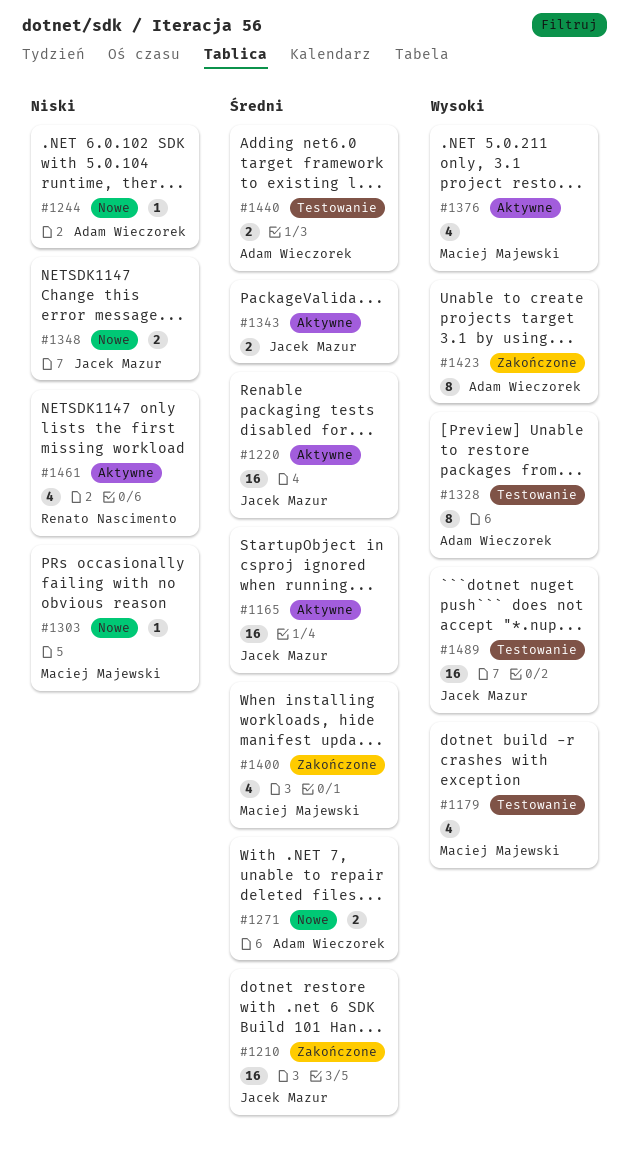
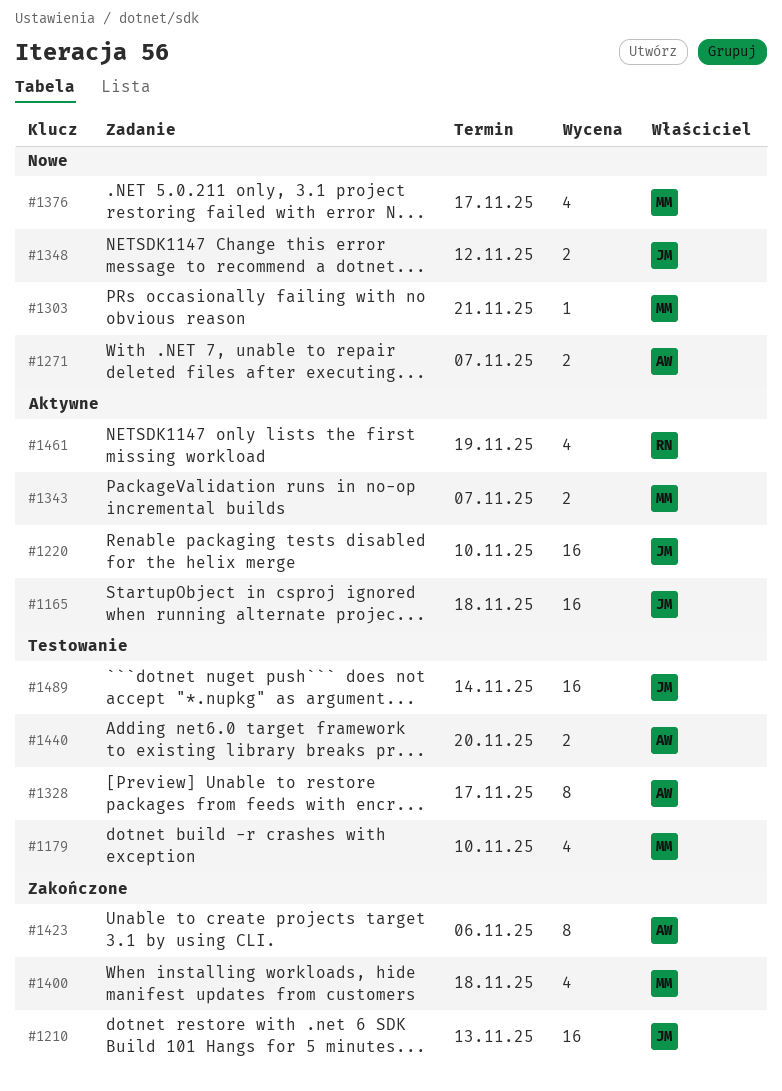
#1244: present -> none
#1343, owner: Jacek Mazur -> Maciej Majewski
#1376, status: Aktywne -> Nowe

